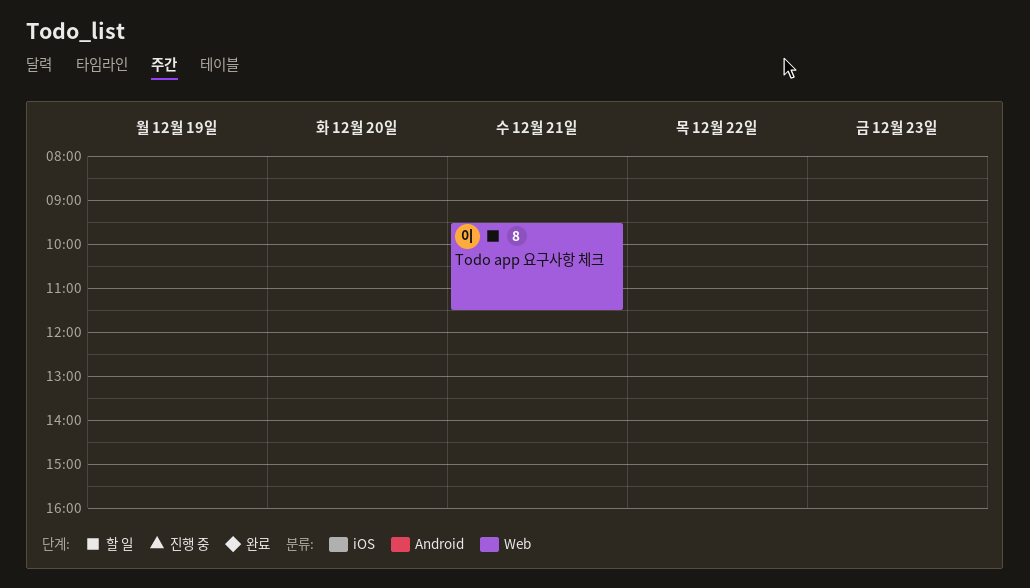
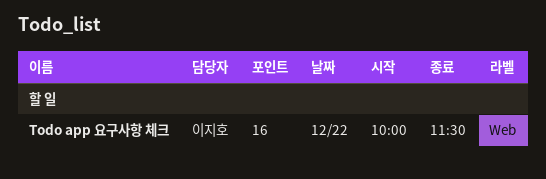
Todo app 요구사항 체크, estimate: 8 -> 16
Todo app 요구사항 체크, day: Dec 21 -> Dec 22
Todo app 요구사항 체크, begins: 09:30 -> 10:00

